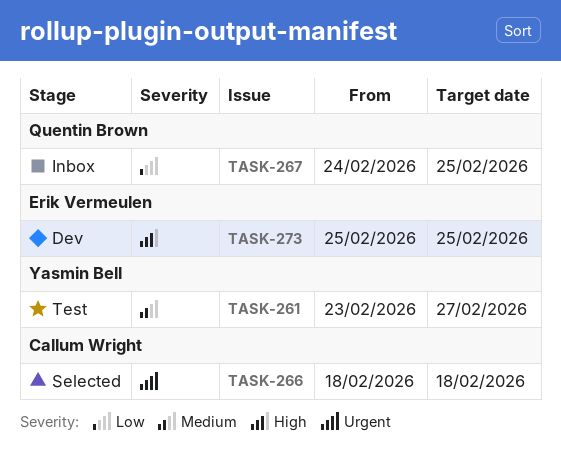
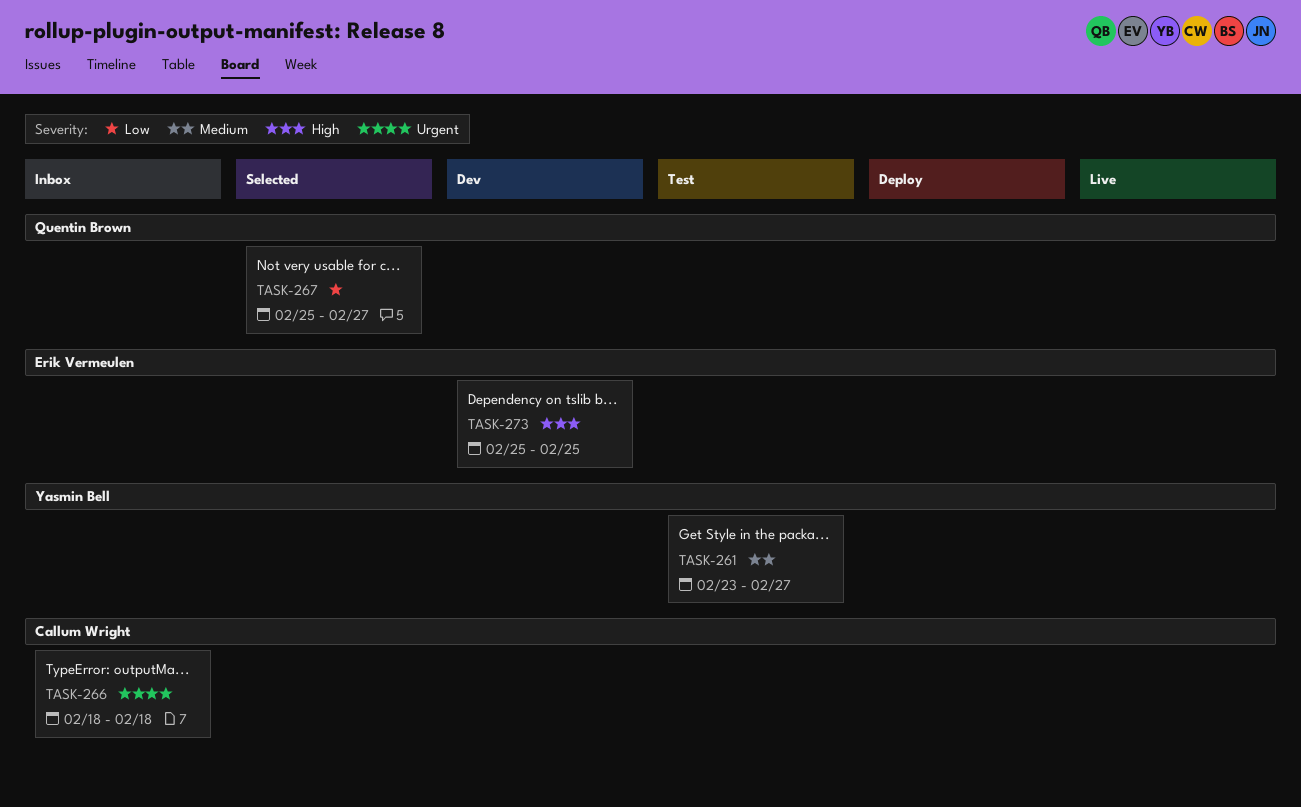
TASK-266, status: Selected -> Inbox
TASK-267, status: Inbox -> Selected
TASK-267, start: Feb 24 -> Feb 25
TASK-267, due: Feb 25 -> Feb 27

